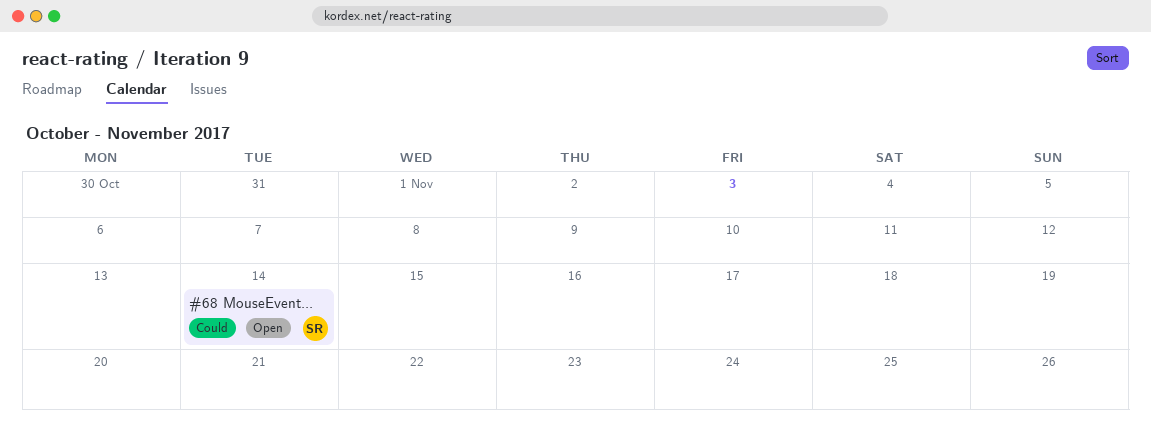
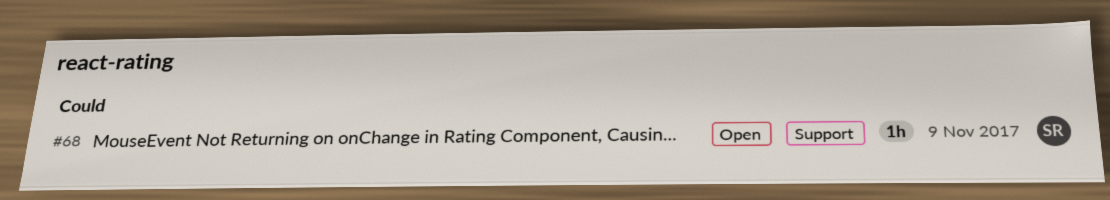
#68, due: Nov 14 -> Nov 9

